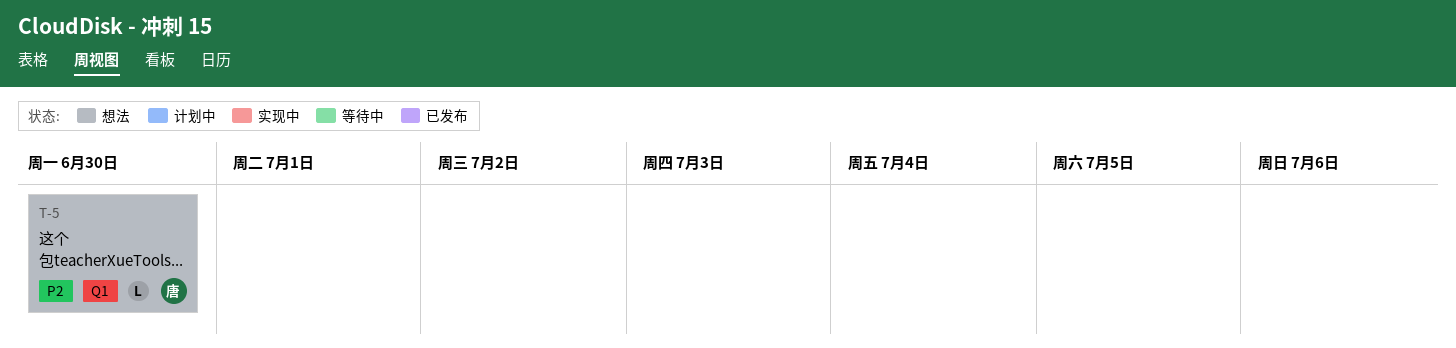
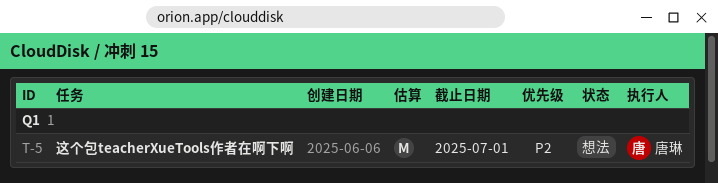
T-5, estimate: L -> M
T-5, due: Jun 30 -> Jul 1

